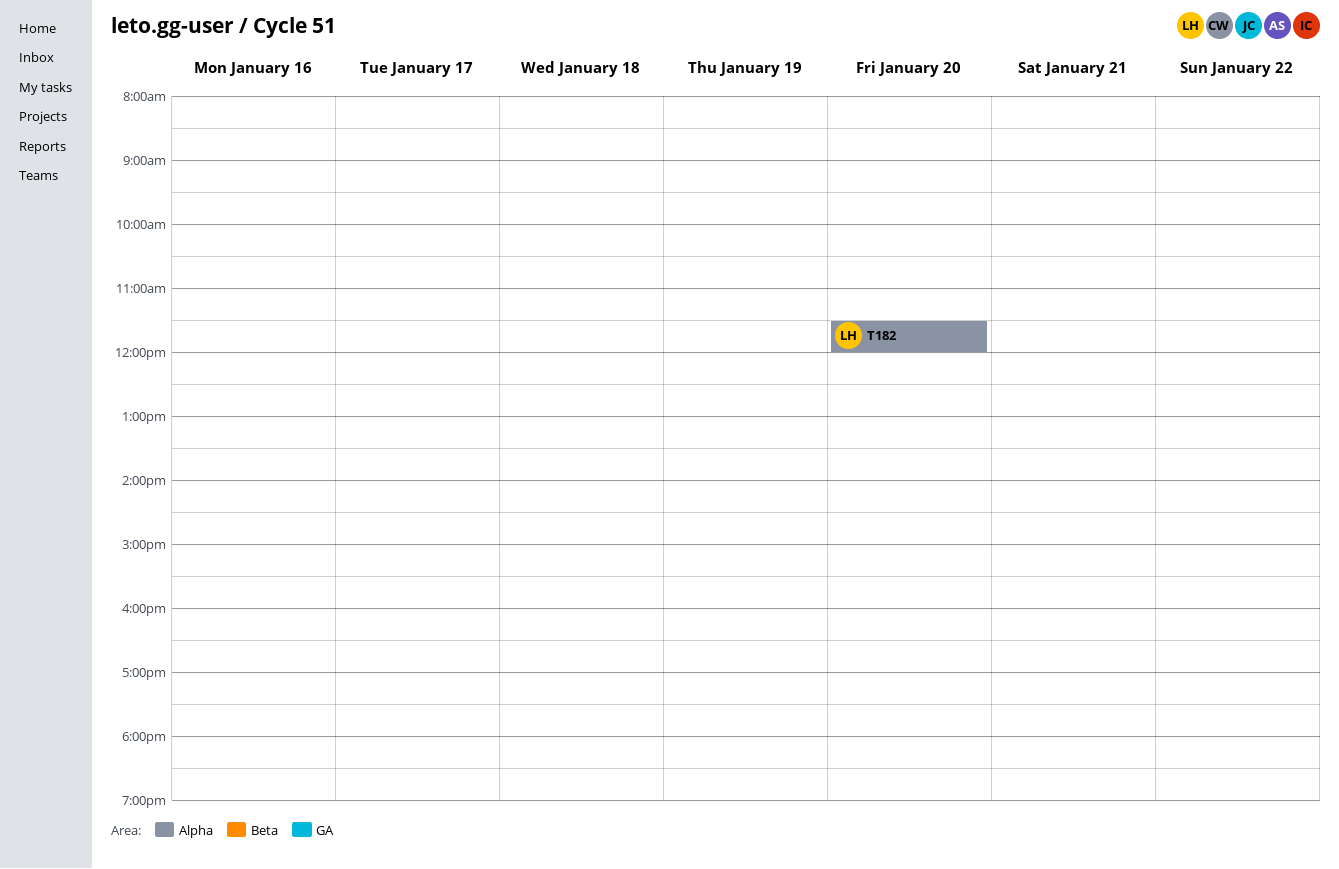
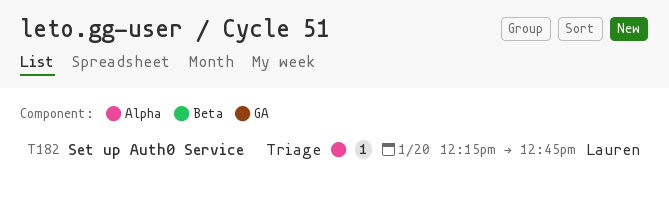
T182, begins: 11:30 -> 12:15
T182, ends: 12:00 -> 12:45

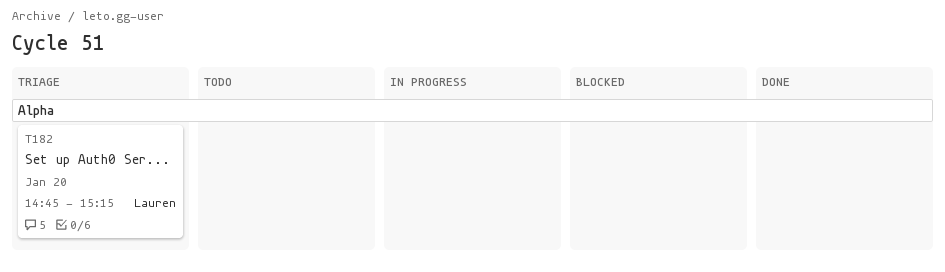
T182, begins: 12:15 -> 14:45
T182, ends: 12:45 -> 15:15

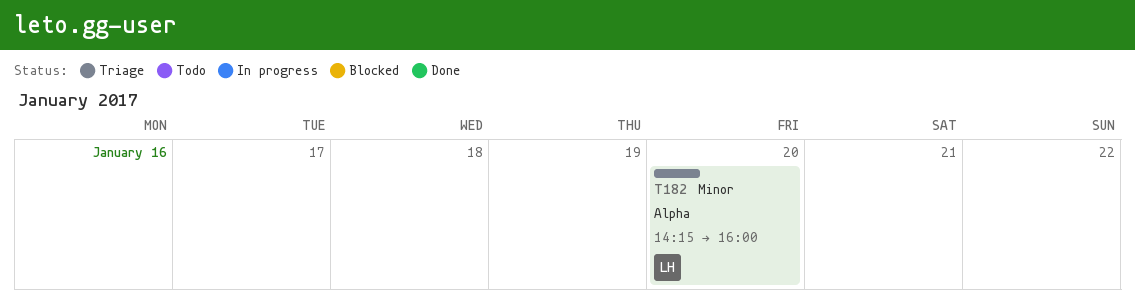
T182, begins: 14:45 -> 14:15
T182, ends: 15:15 -> 16:00

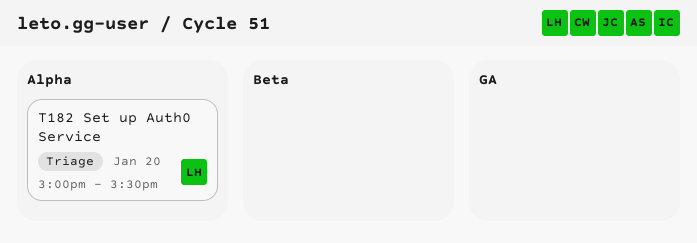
T182, begins: 14:15 -> 15:00
T182, ends: 16:00 -> 15:30

